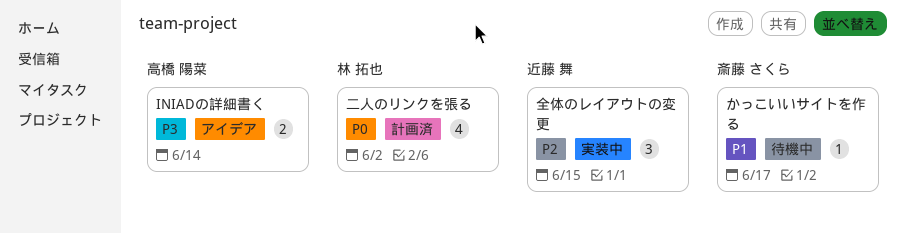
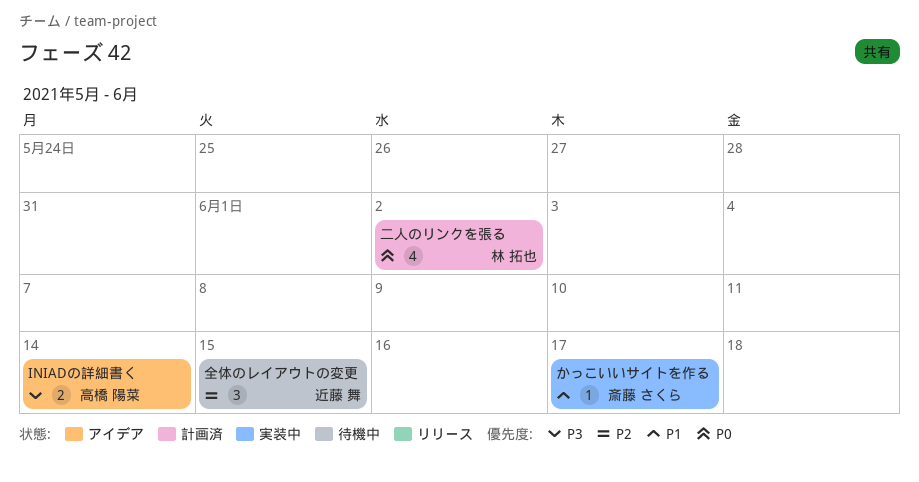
かっこいいサイトを作る, status: 待機中 -> 実装中
全体のレイアウトの変更, status: 実装中 -> 待機中

